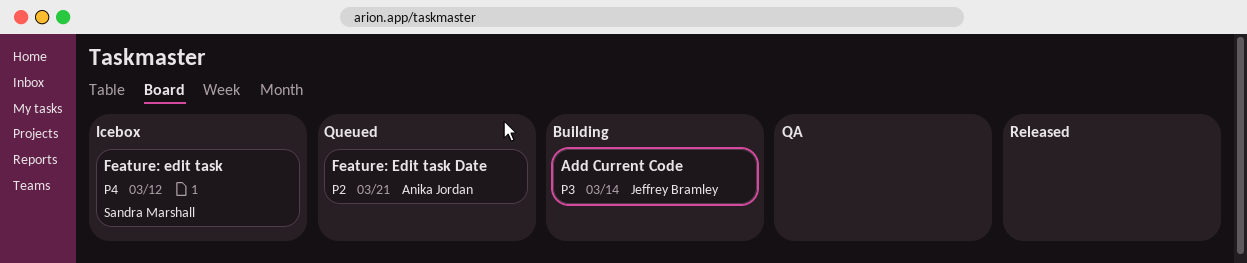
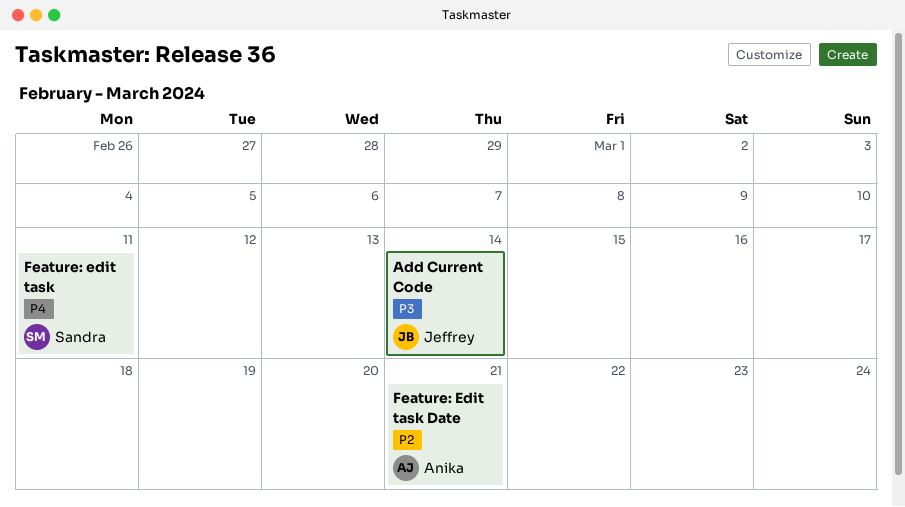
Feature: edit task, due: Mar 12 -> Mar 11

